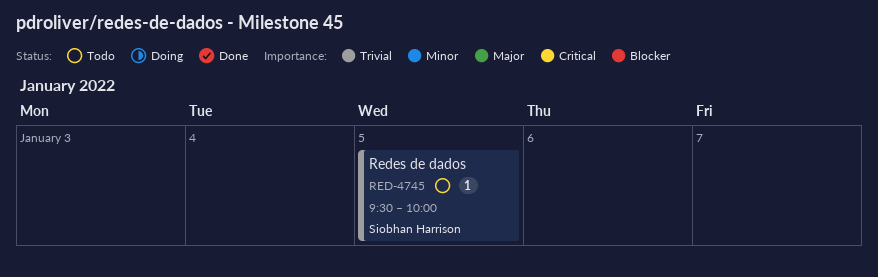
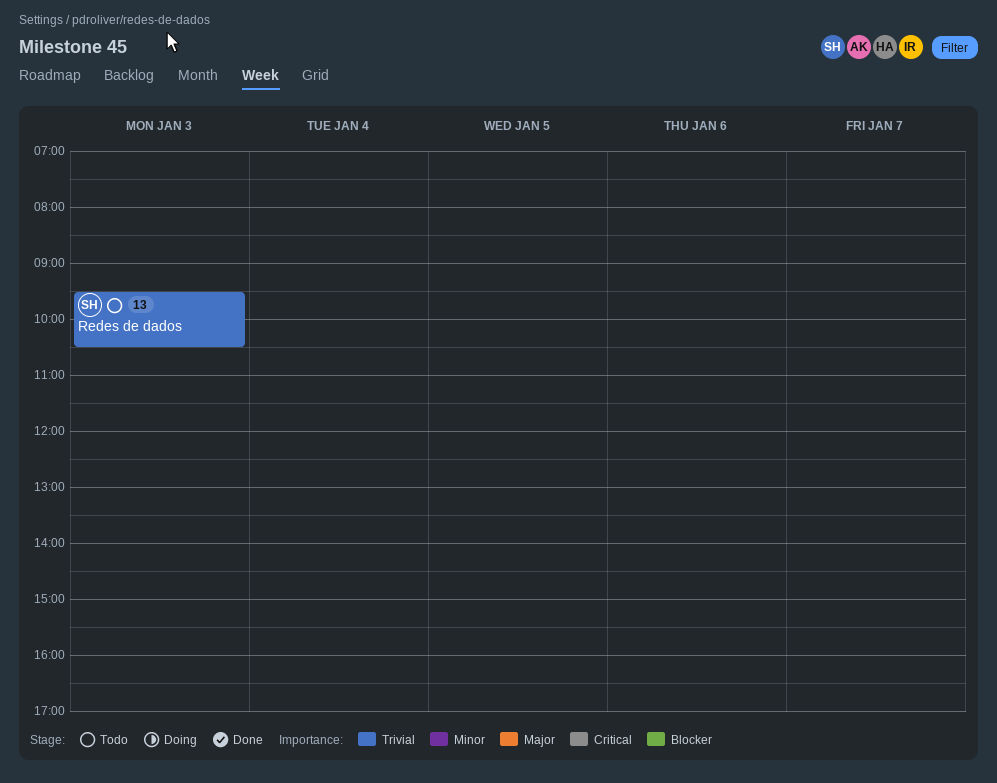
Redes de dados, estimate: 1 -> 13
Redes de dados, day: Jan 5 -> Jan 3
Redes de dados, ends: 10:00 -> 10:30

